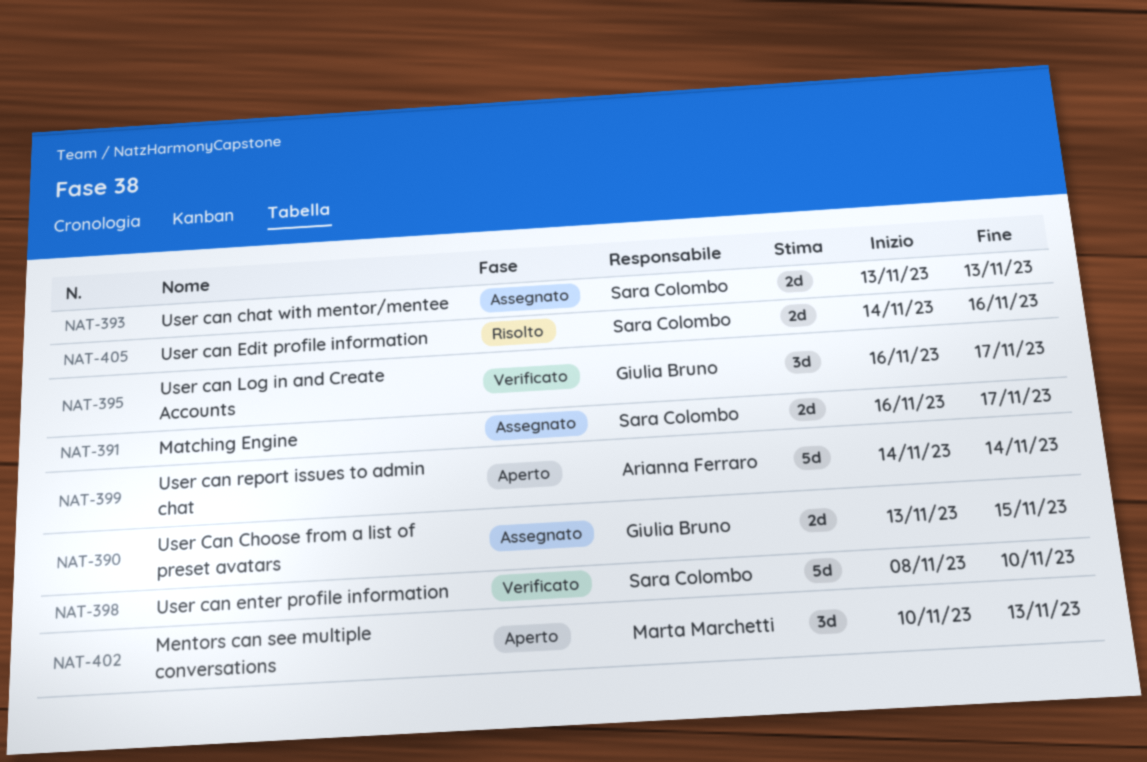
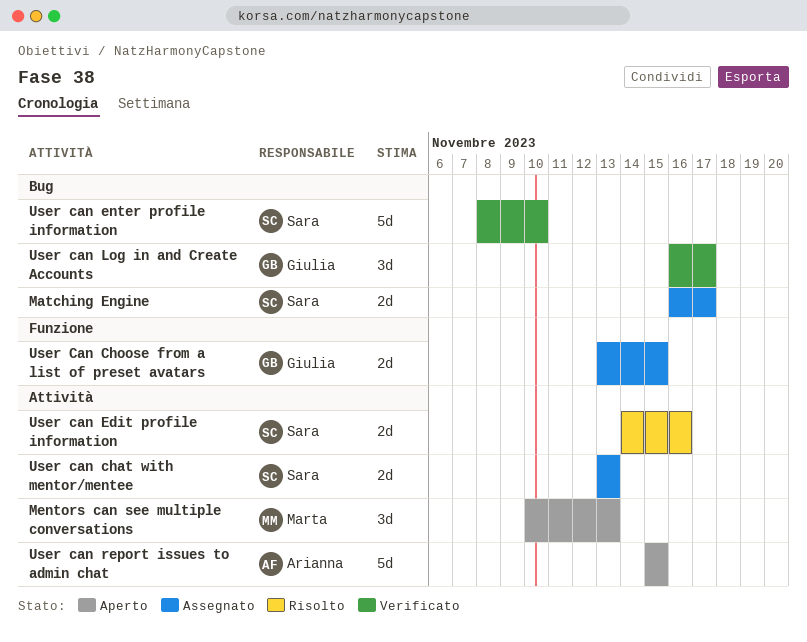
User can report issues to admin chat, start: Nov 14 -> Nov 15
User can report issues to admin chat, due: Nov 14 -> Nov 15

